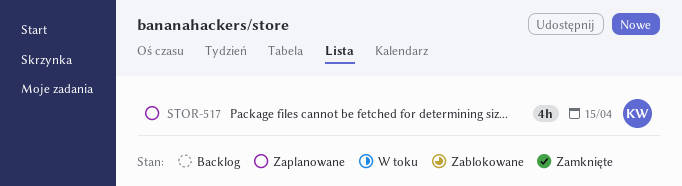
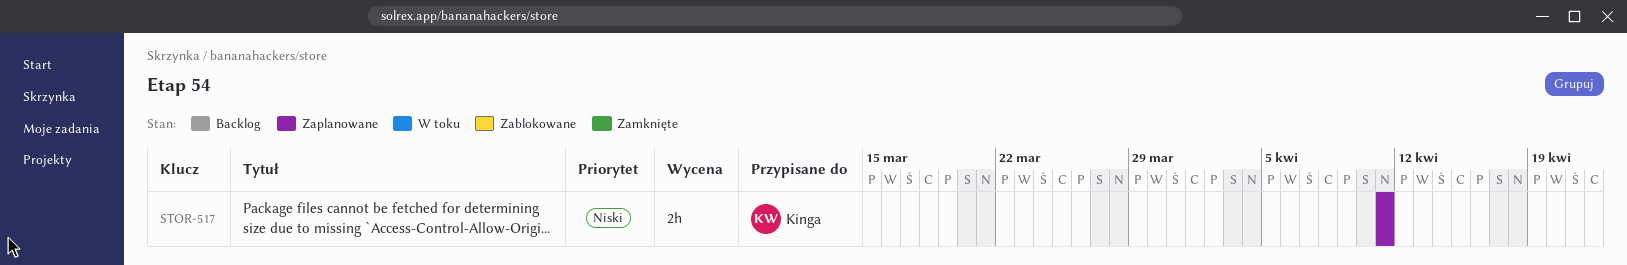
STOR-517, estimate: 4h -> 2h
STOR-517, due: Apr 15 -> Apr 11

